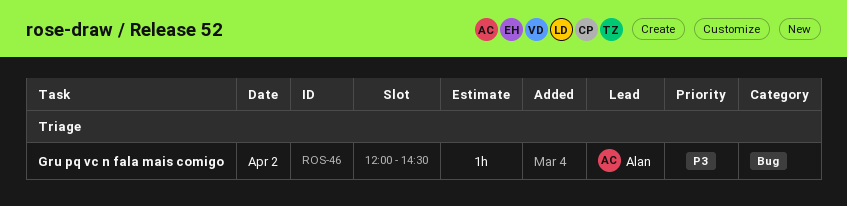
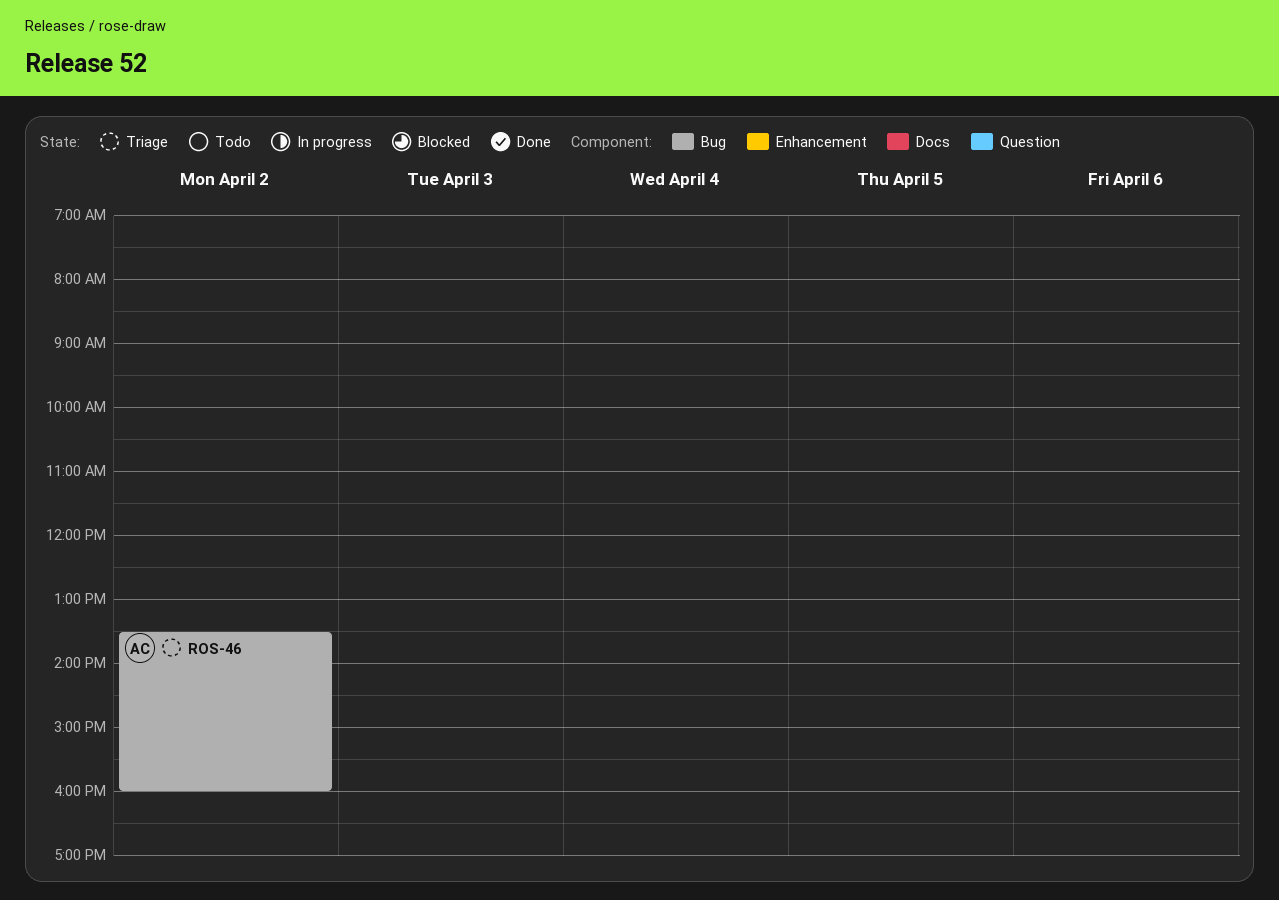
ROS-46, begins: 12:00 -> 13:30
ROS-46, ends: 14:30 -> 16:00

